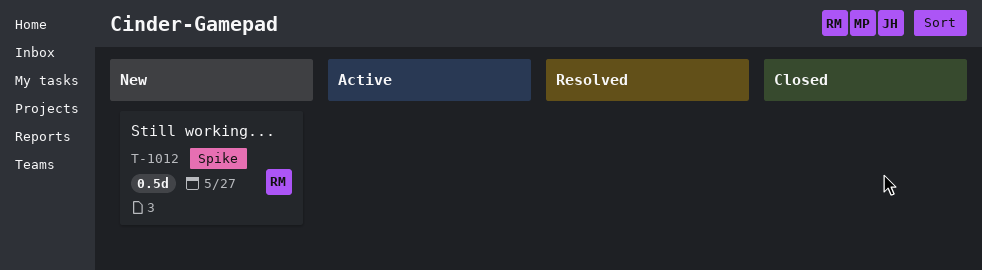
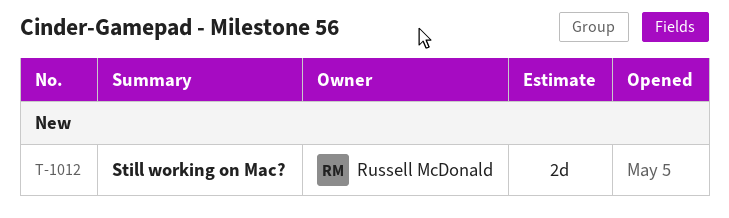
T-1012, estimate: 0.5d -> 2d

